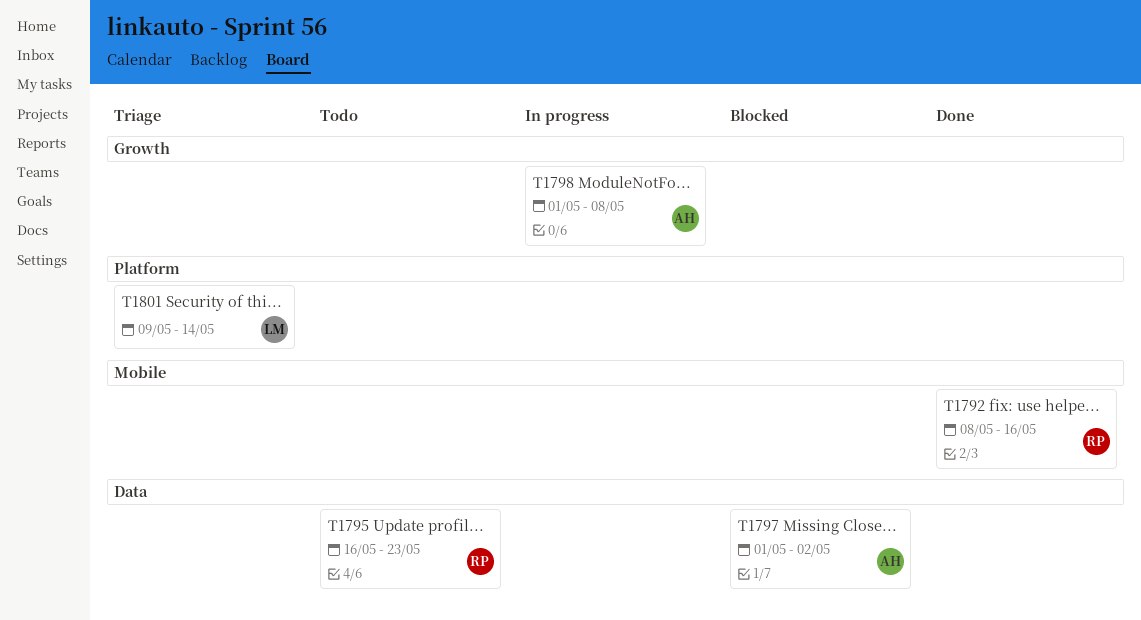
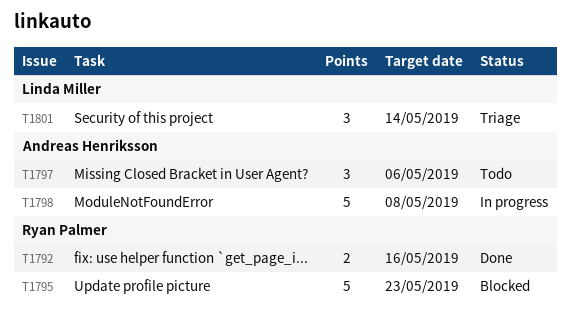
T1795, status: Todo -> Blocked
T1797, status: Blocked -> Todo
T1797, due: May 2 -> May 6

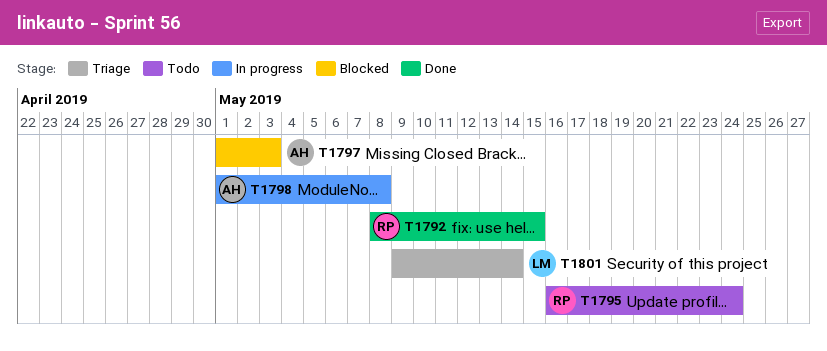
T1792, due: May 16 -> May 15
T1795, status: Blocked -> Todo
T1795, due: May 23 -> May 24
T1797, status: Todo -> Blocked
T1797, due: May 6 -> May 3

